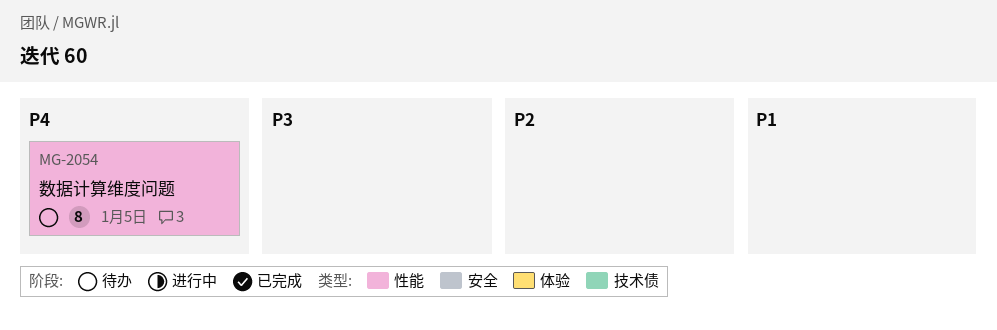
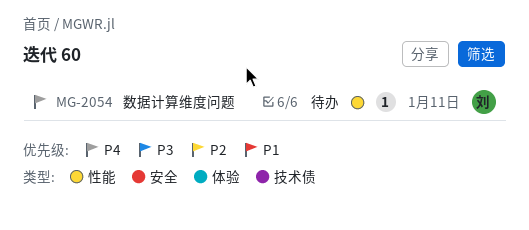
MG-2054, estimate: 8 -> 1
MG-2054, due: Jan 5 -> Jan 11

